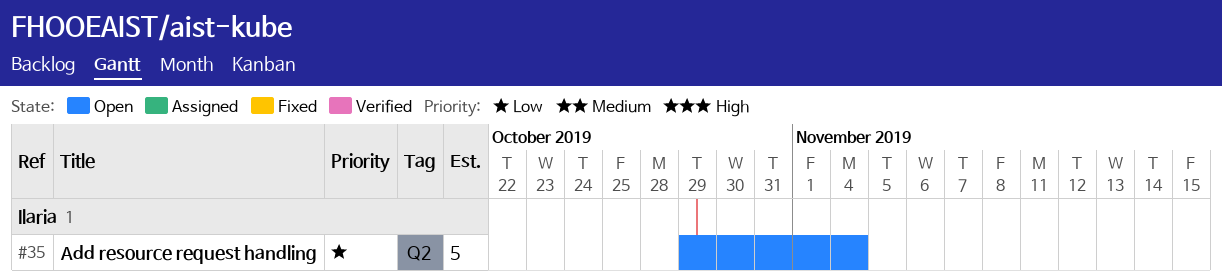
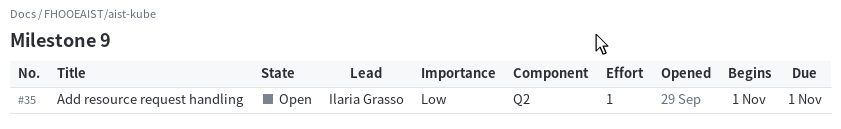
#35, estimate: 5 -> 1
#35, start: Oct 29 -> Nov 1
#35, due: Nov 4 -> Nov 1

